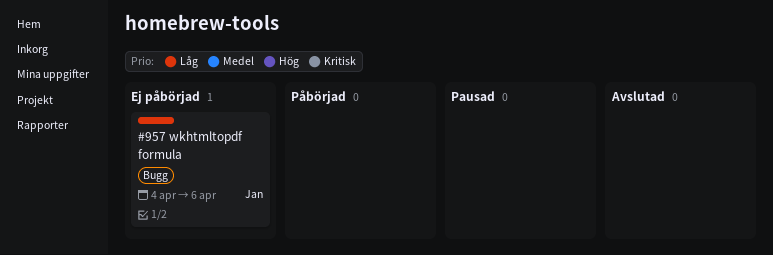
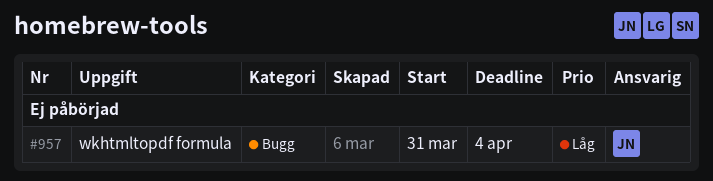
#957, start: Apr 4 -> Mar 31
#957, due: Apr 6 -> Apr 4

